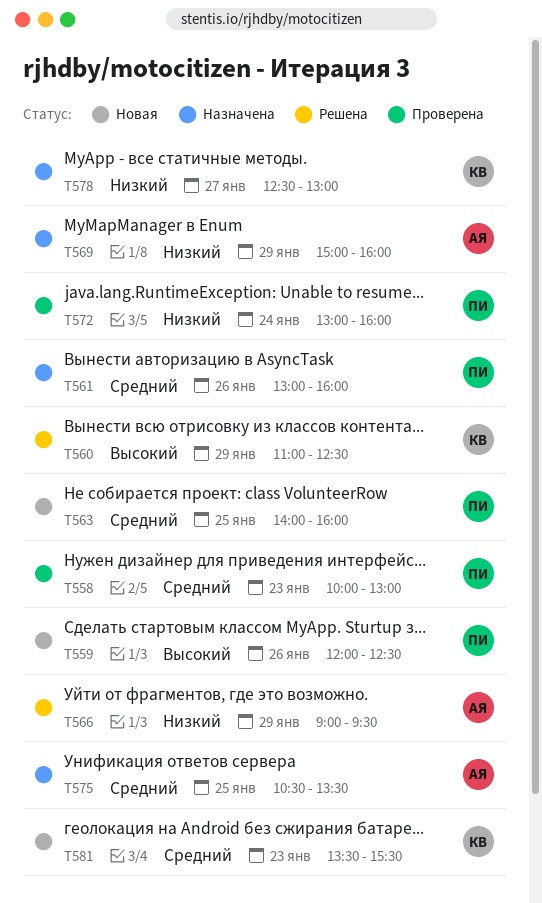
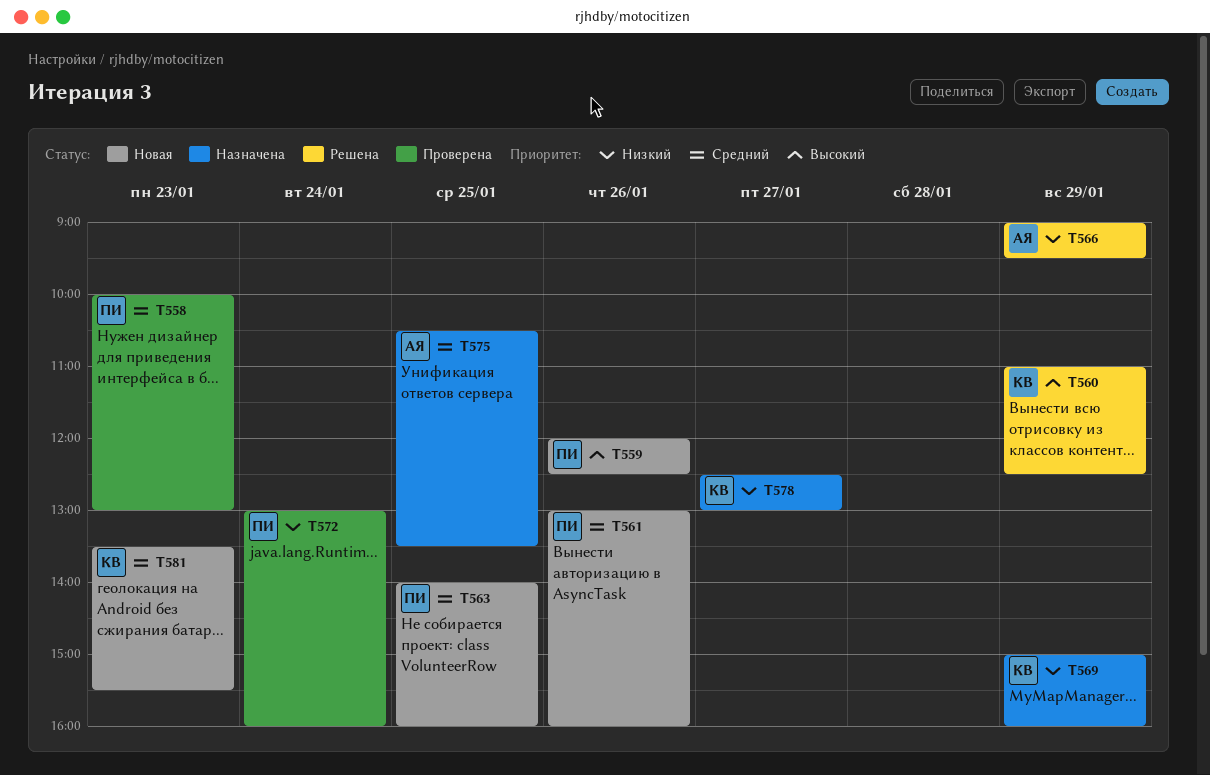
T561, status: Назначена -> Новая
T569, owner: АЯ -> КВ

